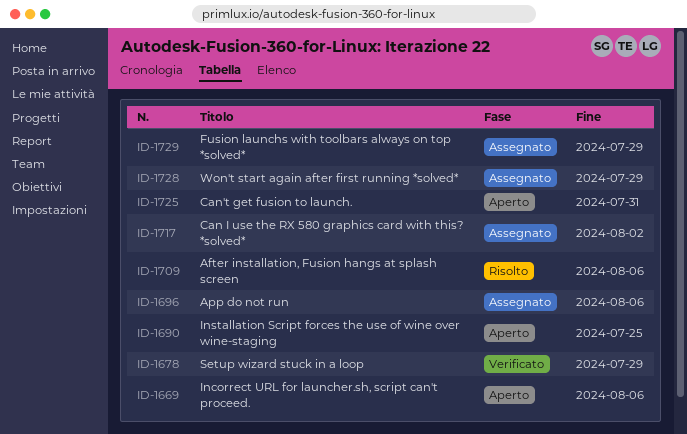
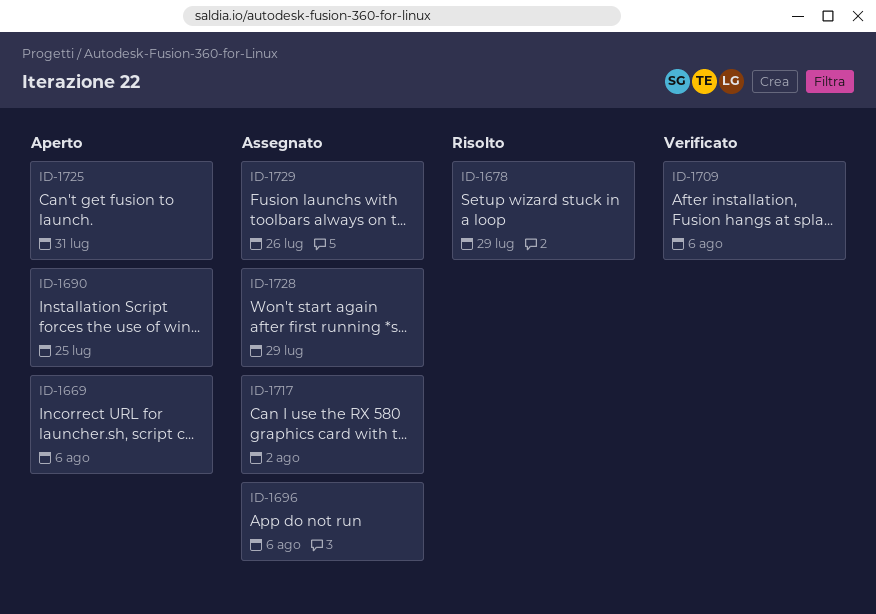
ID-1678, status: Verificato -> Risolto
ID-1709, status: Risolto -> Verificato
ID-1729, due: Jul 29 -> Jul 26

